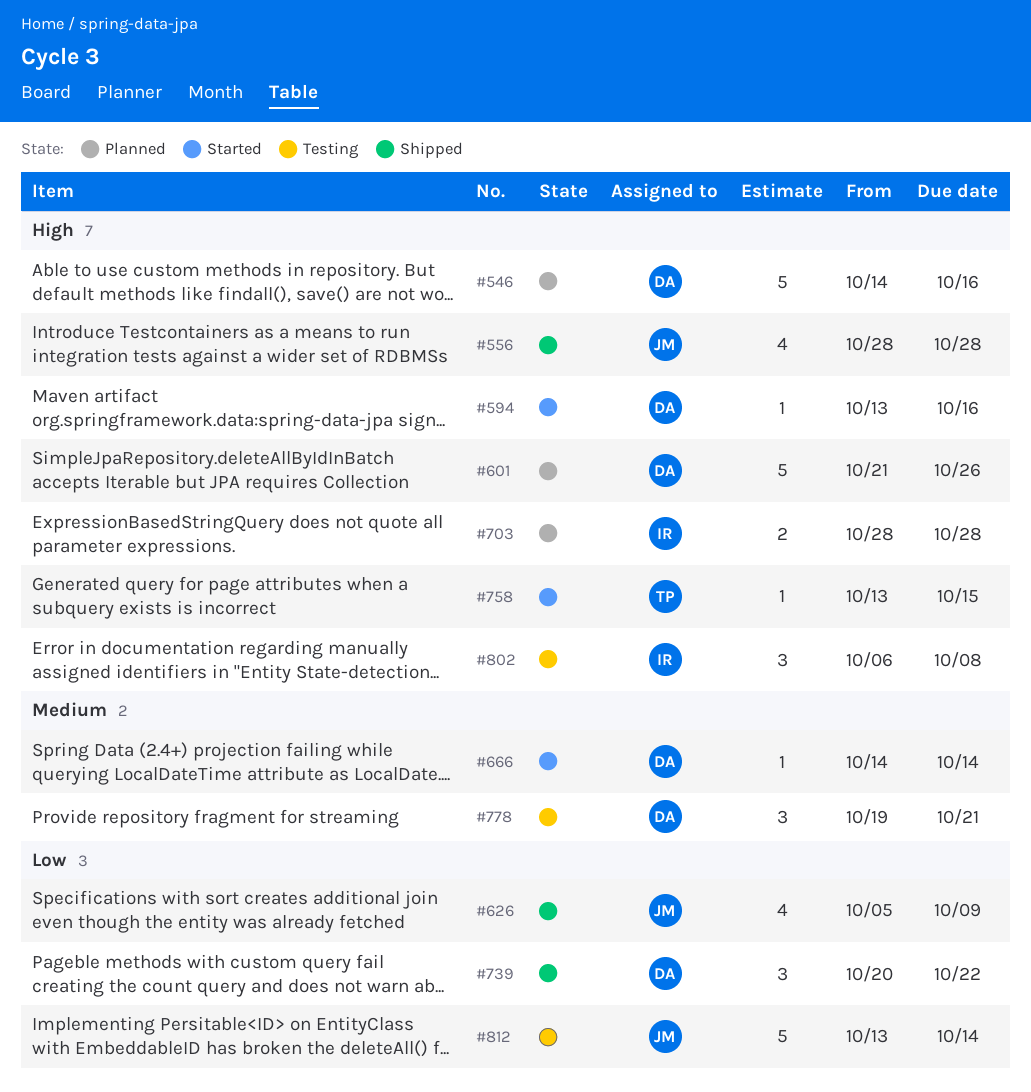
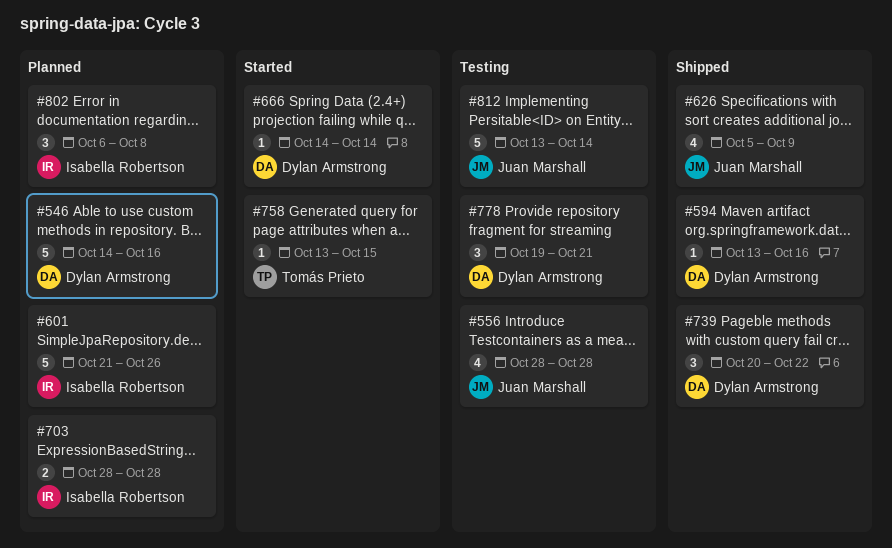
#556, status: Shipped -> Testing
#594, status: Started -> Shipped
#601, owner: Dylan Armstrong -> Isabella Robertson
#802, status: Testing -> Planned

